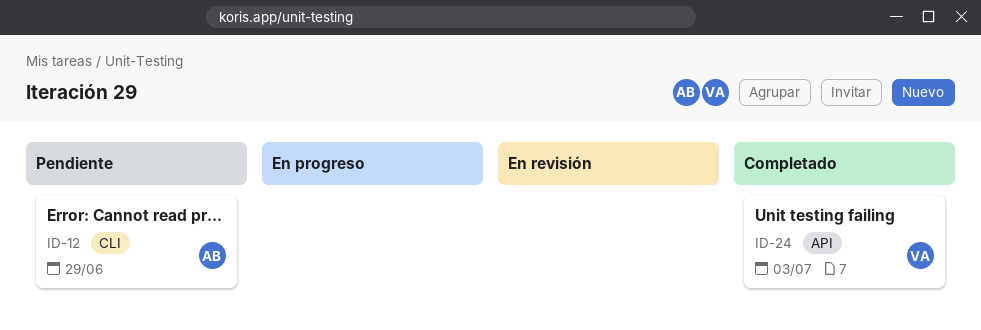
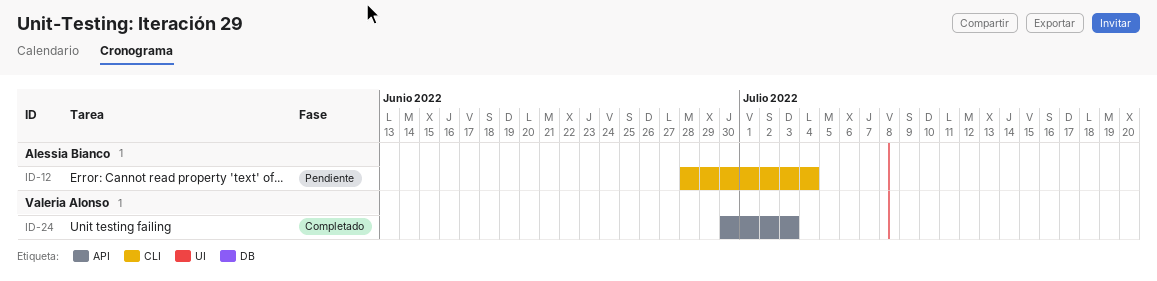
ID-12, due: Jun 29 -> Jul 4

